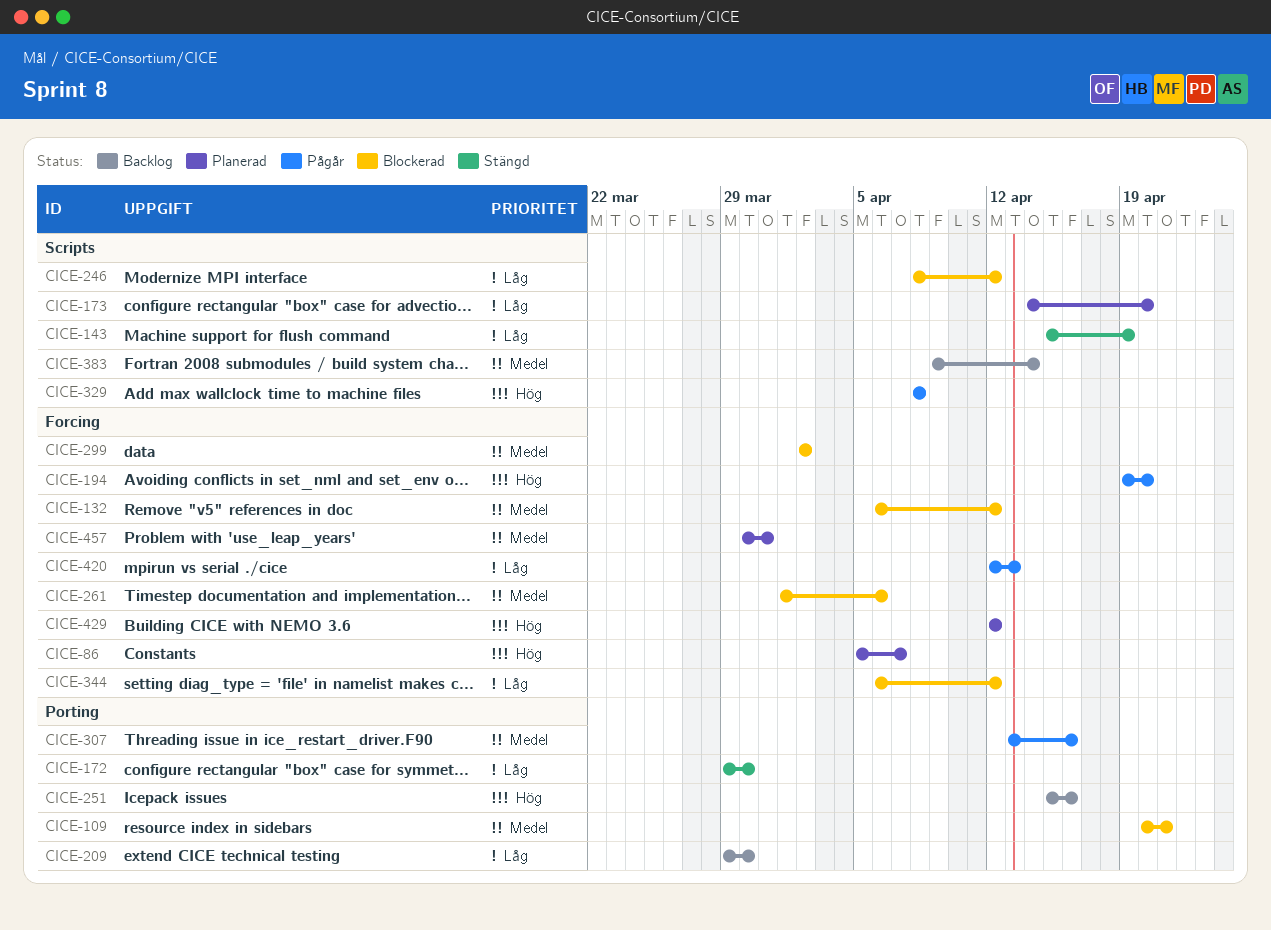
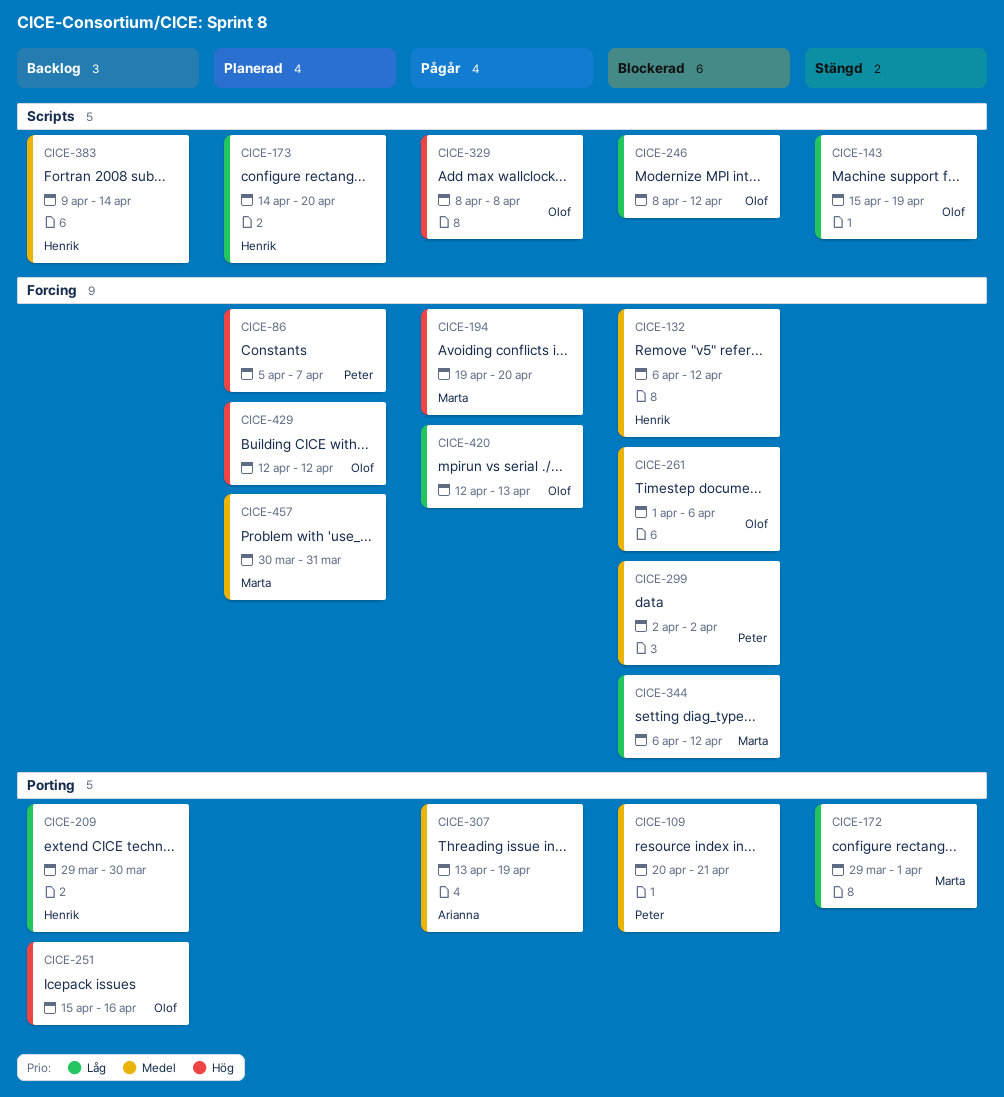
CICE-172, due: Mar 30 -> Apr 1
CICE-307, due: Apr 16 -> Apr 19

